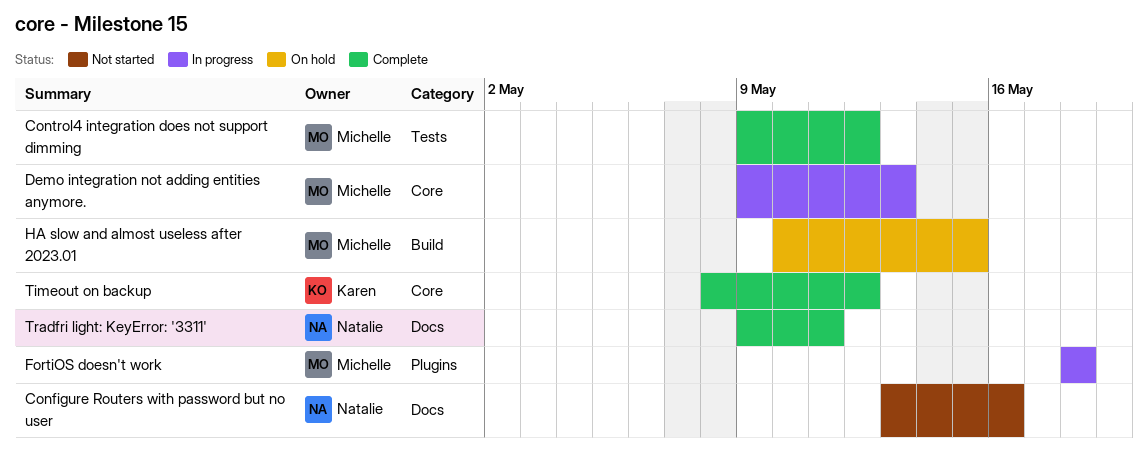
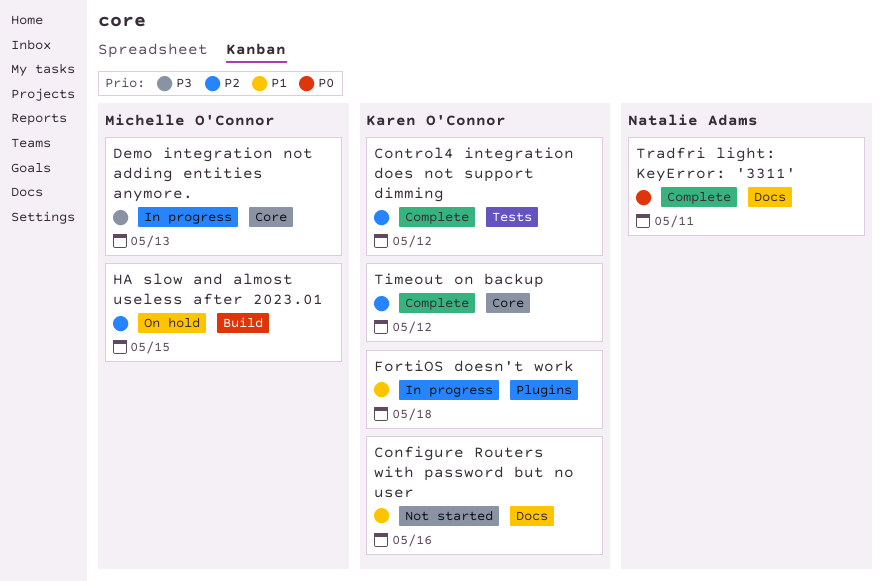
Configure Routers with password but no user, owner: Natalie Adams -> Karen O'Connor
Control4 integration does not support dimming, owner: Michelle O'Connor -> Karen O'Connor
FortiOS doesn't work, owner: Michelle O'Connor -> Karen O'Connor

